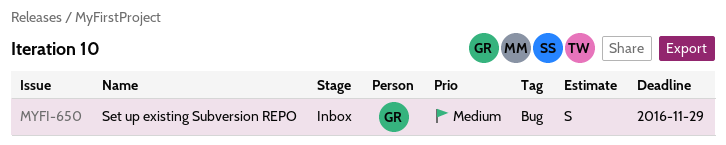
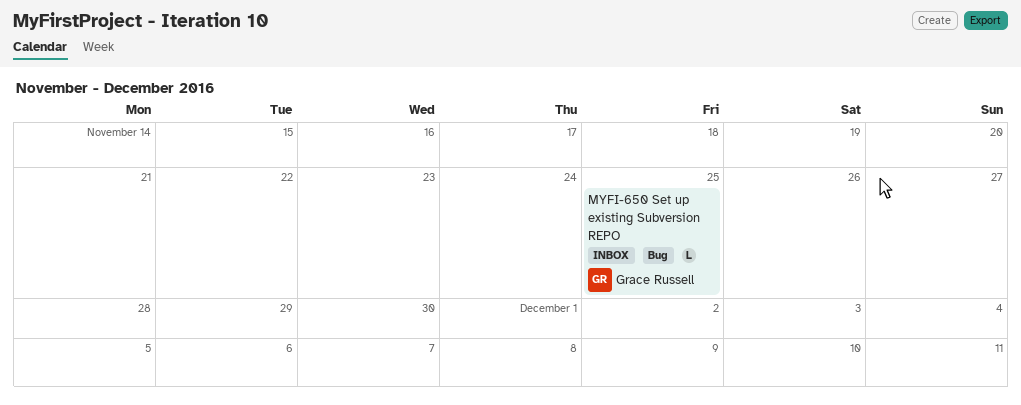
MYFI-650, estimate: S -> L
MYFI-650, due: Nov 29 -> Nov 25

